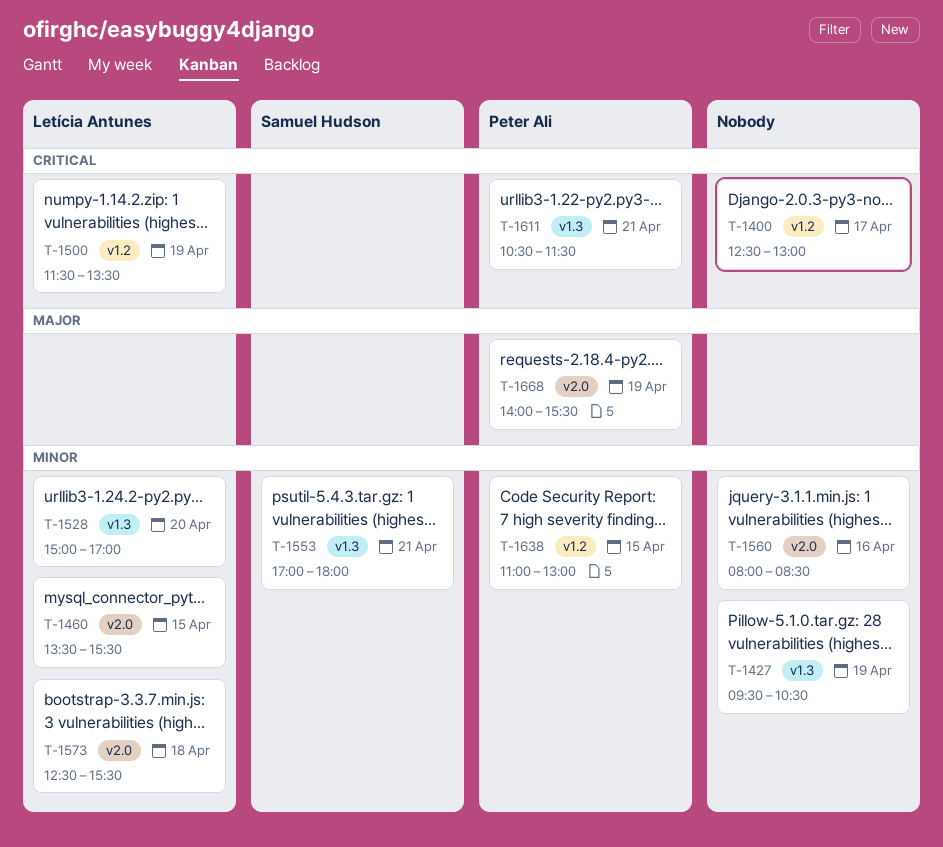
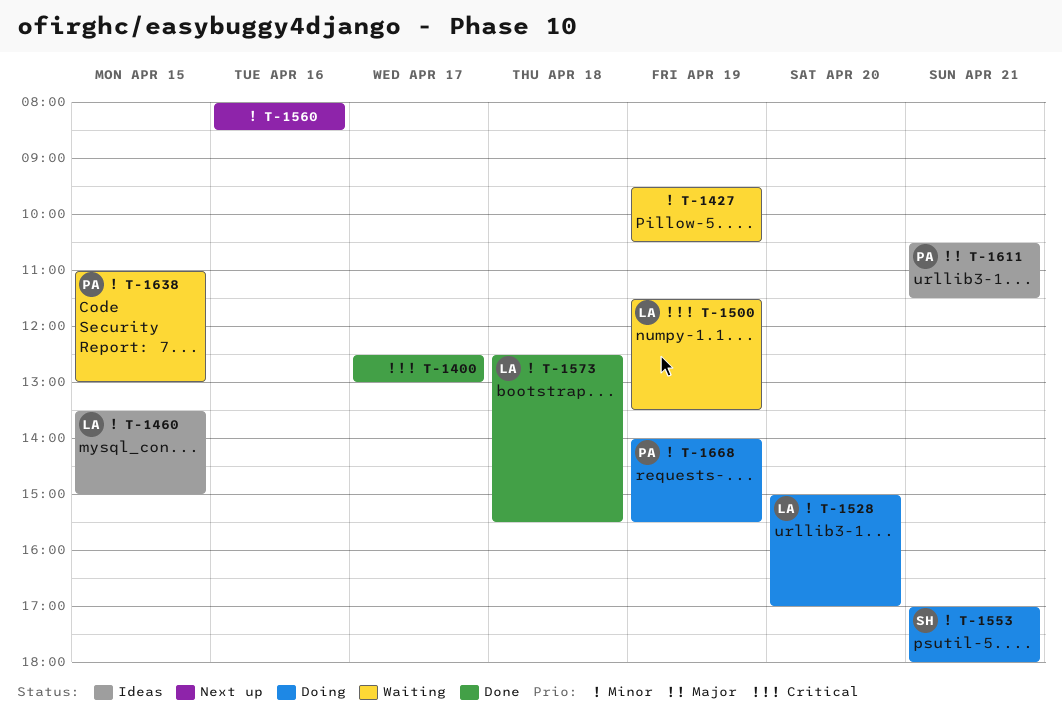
T-1460, ends: 15:30 -> 15:00
T-1611, priority: Critical -> Major
T-1668, priority: Major -> Minor

